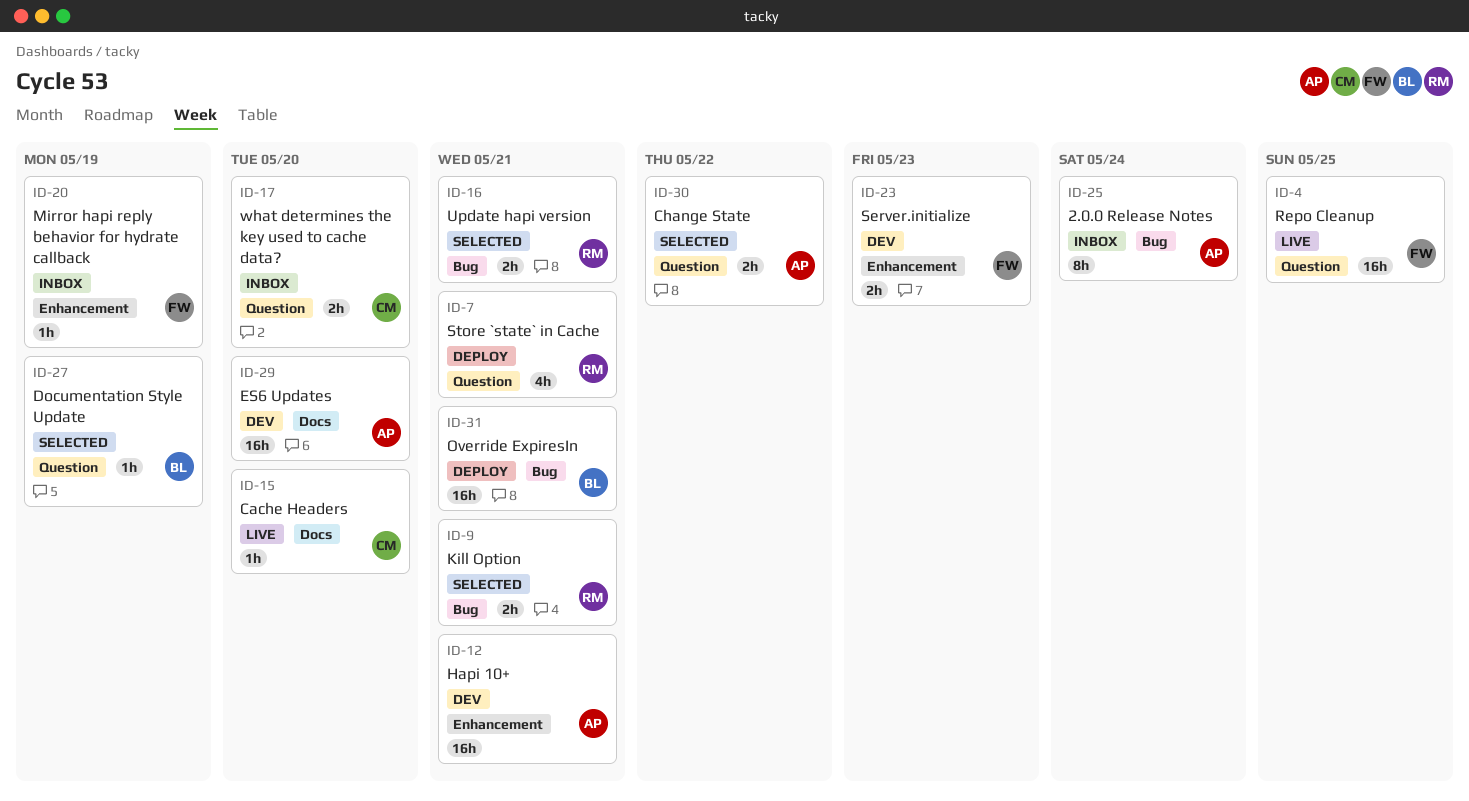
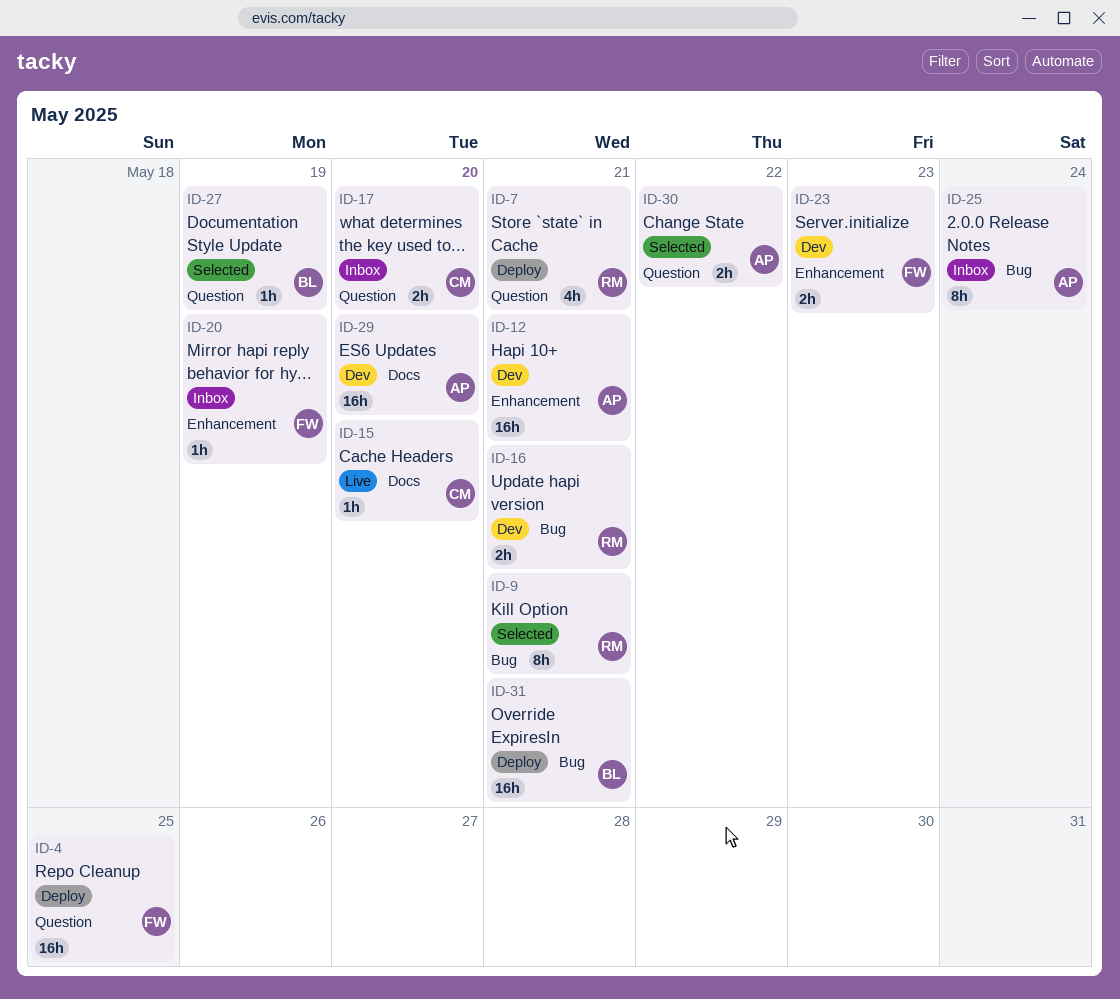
ID-4, status: Live -> Deploy
ID-9, estimate: 2h -> 8h
ID-16, status: Selected -> Dev

